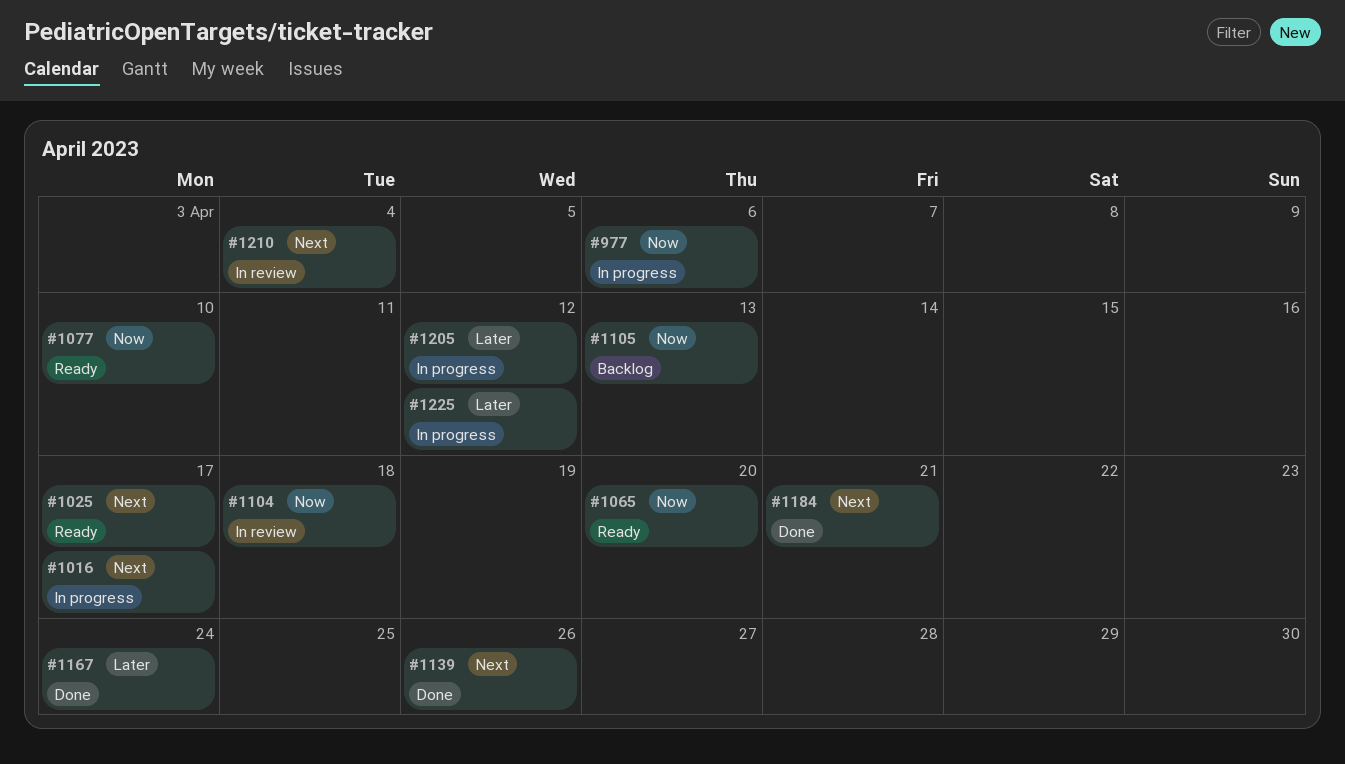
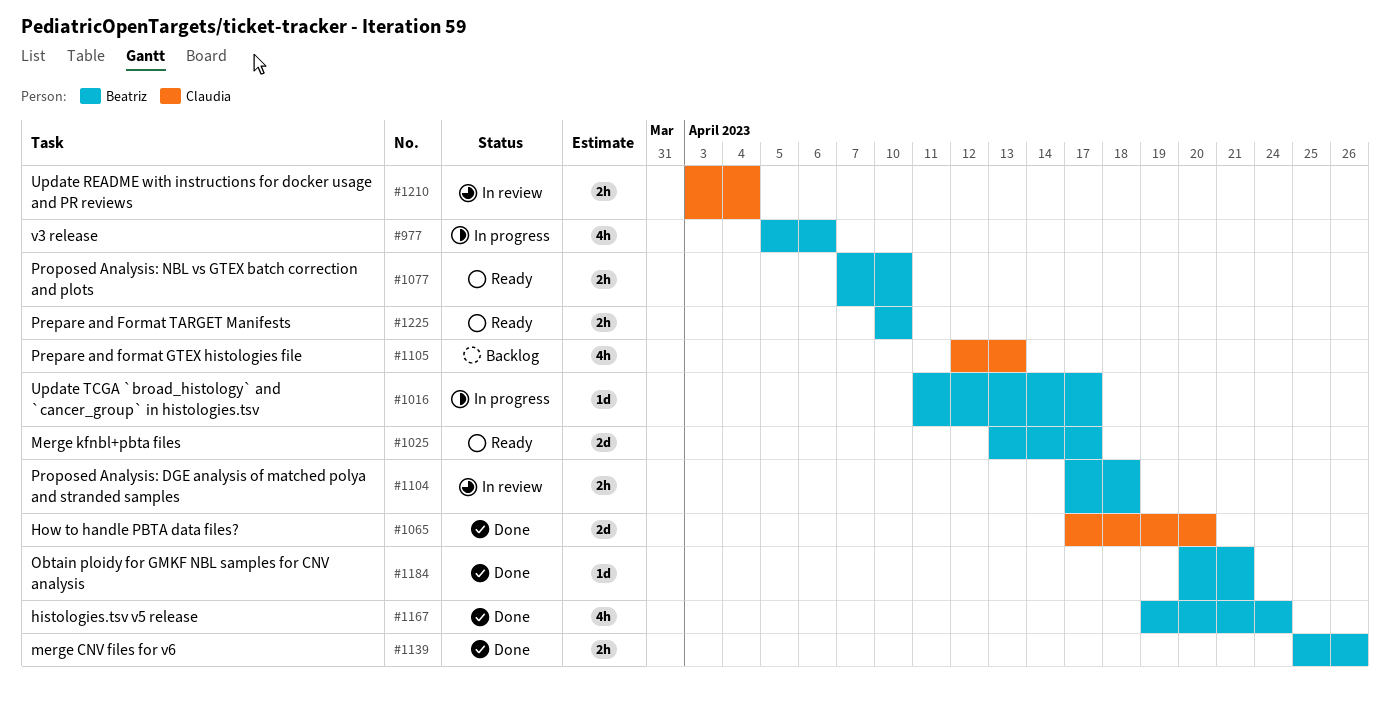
#1065, status: Ready -> Done
#1205: present -> none
#1225, status: In progress -> Ready
#1225, due: Apr 12 -> Apr 10

